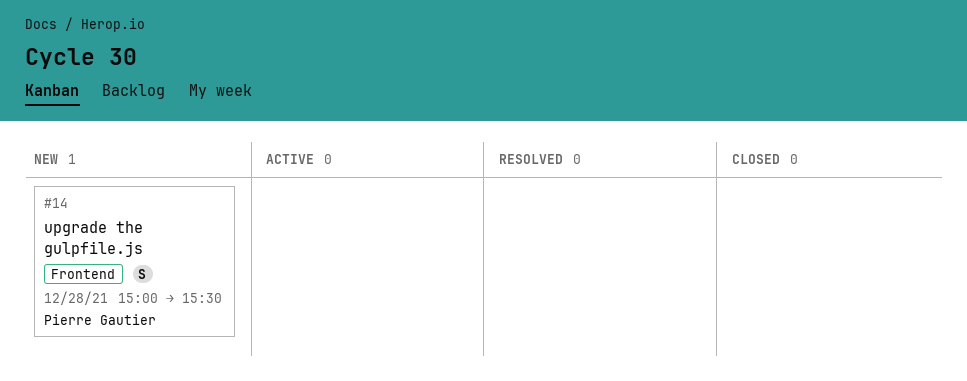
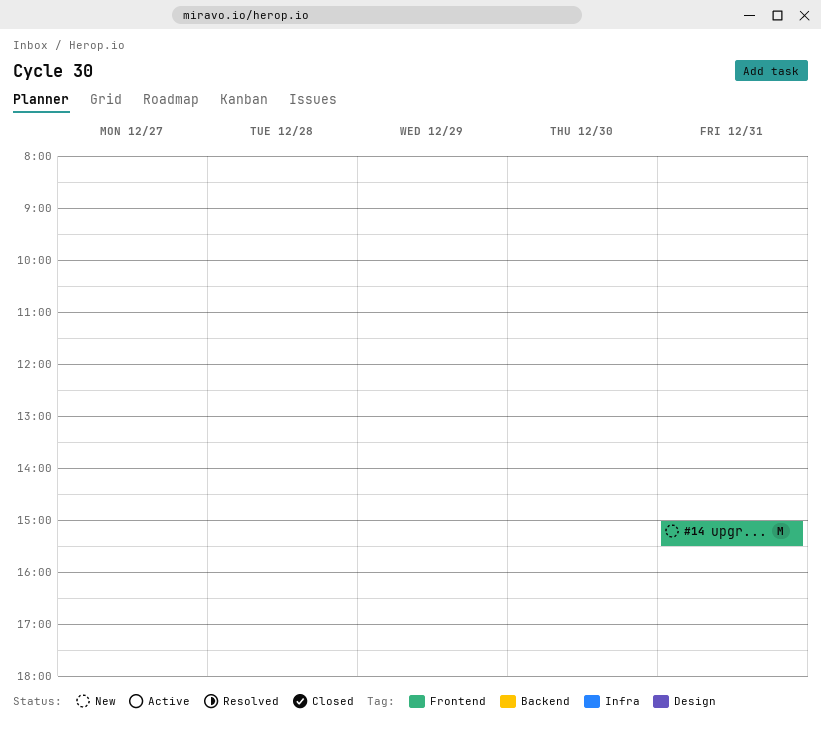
#14, estimate: S -> M
#14, day: Dec 28 -> Dec 31

